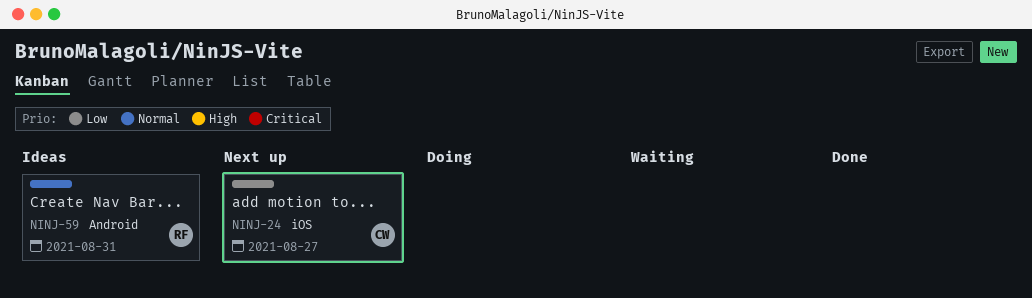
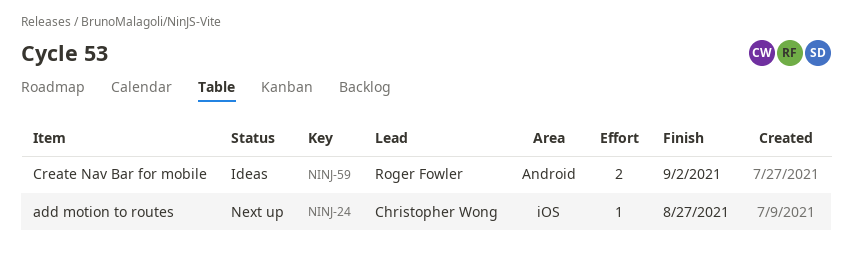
NINJ-59, due: Aug 31 -> Sep 2

